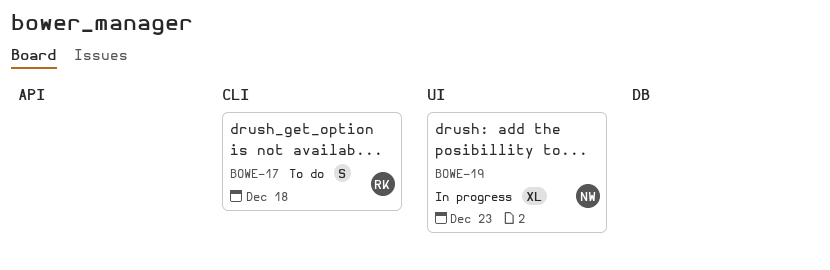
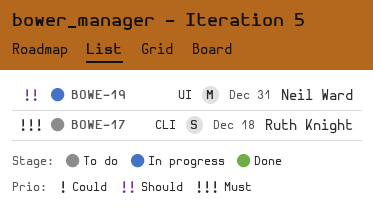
BOWE-19, estimate: XL -> M
BOWE-19, due: Dec 23 -> Dec 31

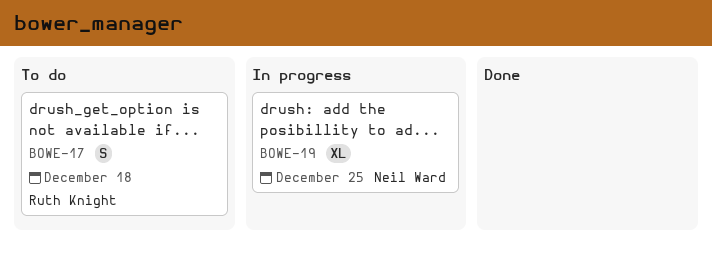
BOWE-19, estimate: M -> XL
BOWE-19, due: Dec 31 -> Dec 25

